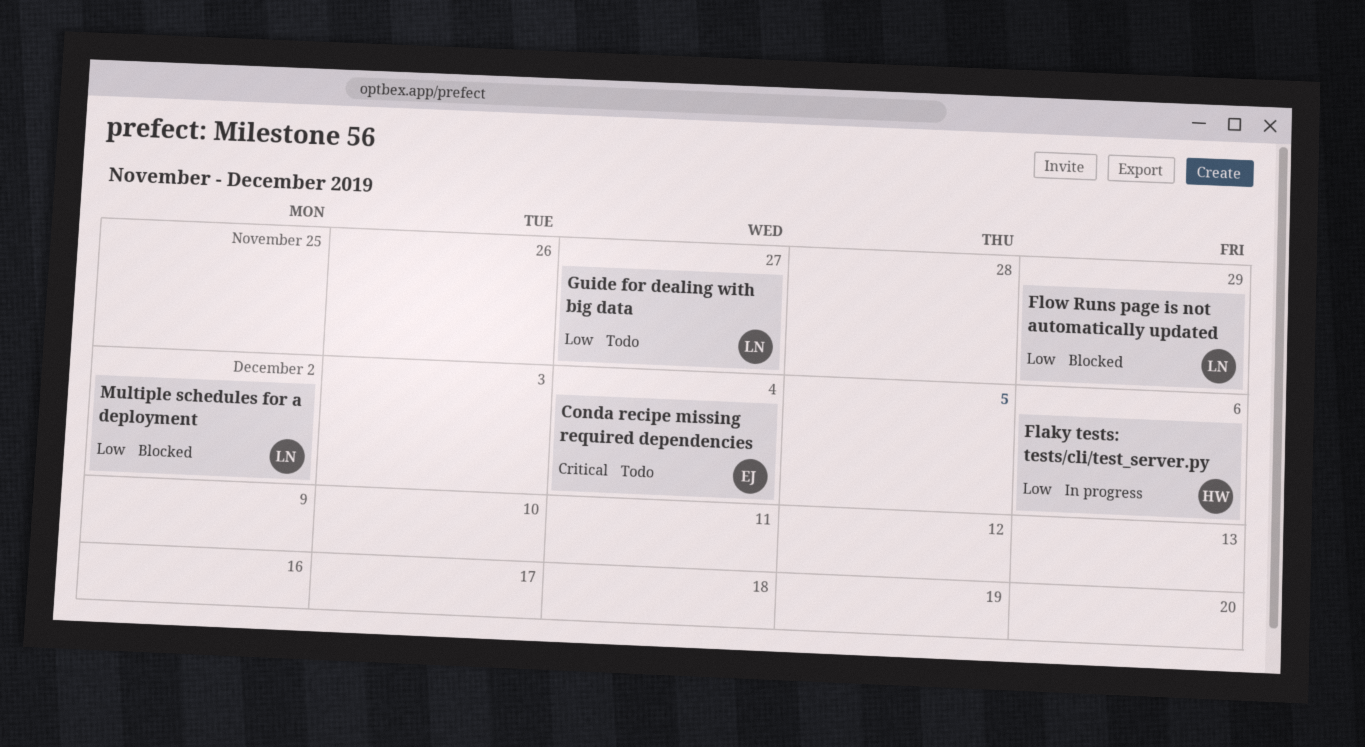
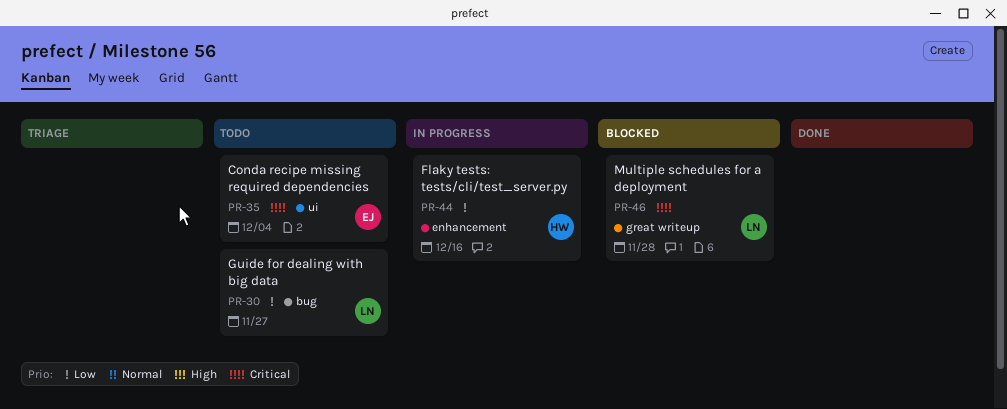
Flaky tests: tests/cli/test_server.py, due: Dec 6 -> Dec 16
Flow Runs page is not automatically updated: present -> none
Multiple schedules for a deployment, priority: Low -> Critical
Multiple schedules for a deployment, due: Dec 2 -> Nov 28

